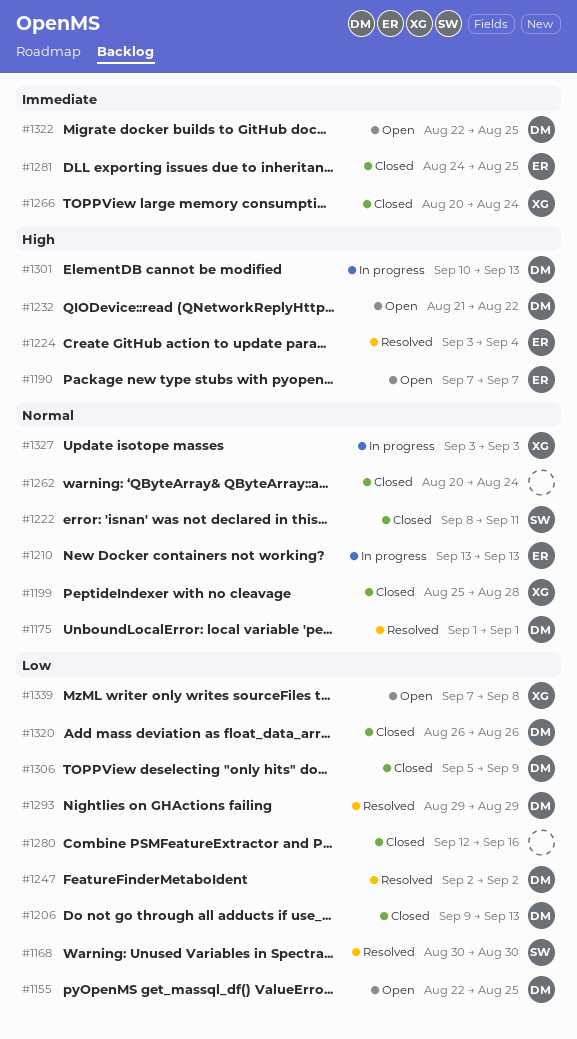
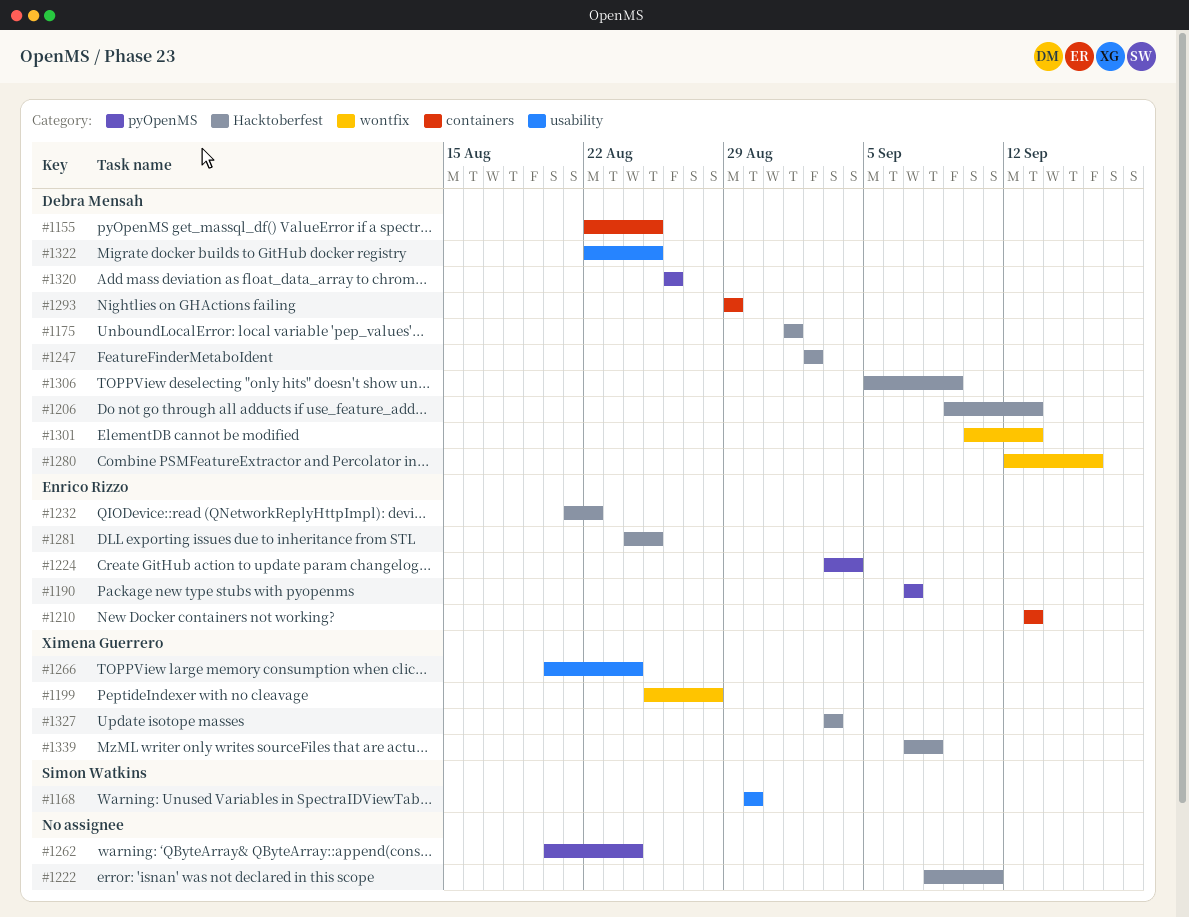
#1222, owner: Simon Watkins -> none
#1232, owner: Debra Mensah -> Enrico Rizzo
#1280, owner: none -> Debra Mensah

